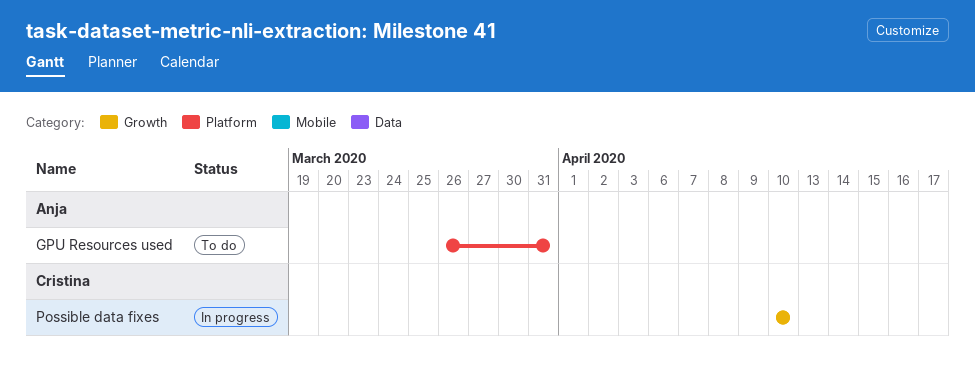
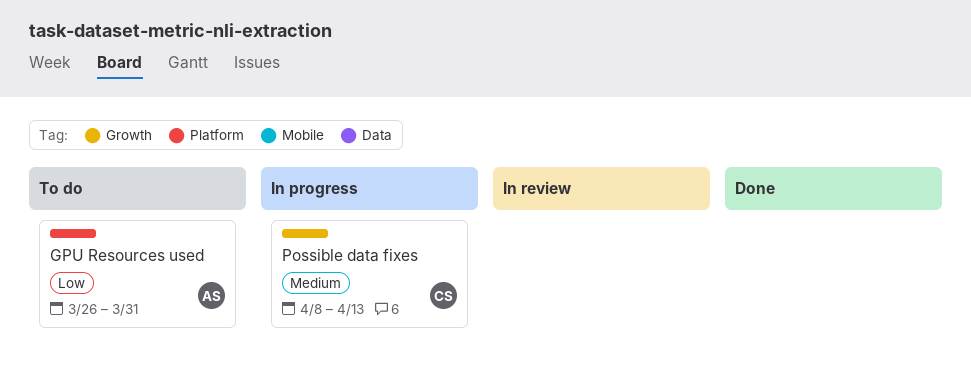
Possible data fixes, start: Apr 10 -> Apr 8
Possible data fixes, due: Apr 10 -> Apr 13

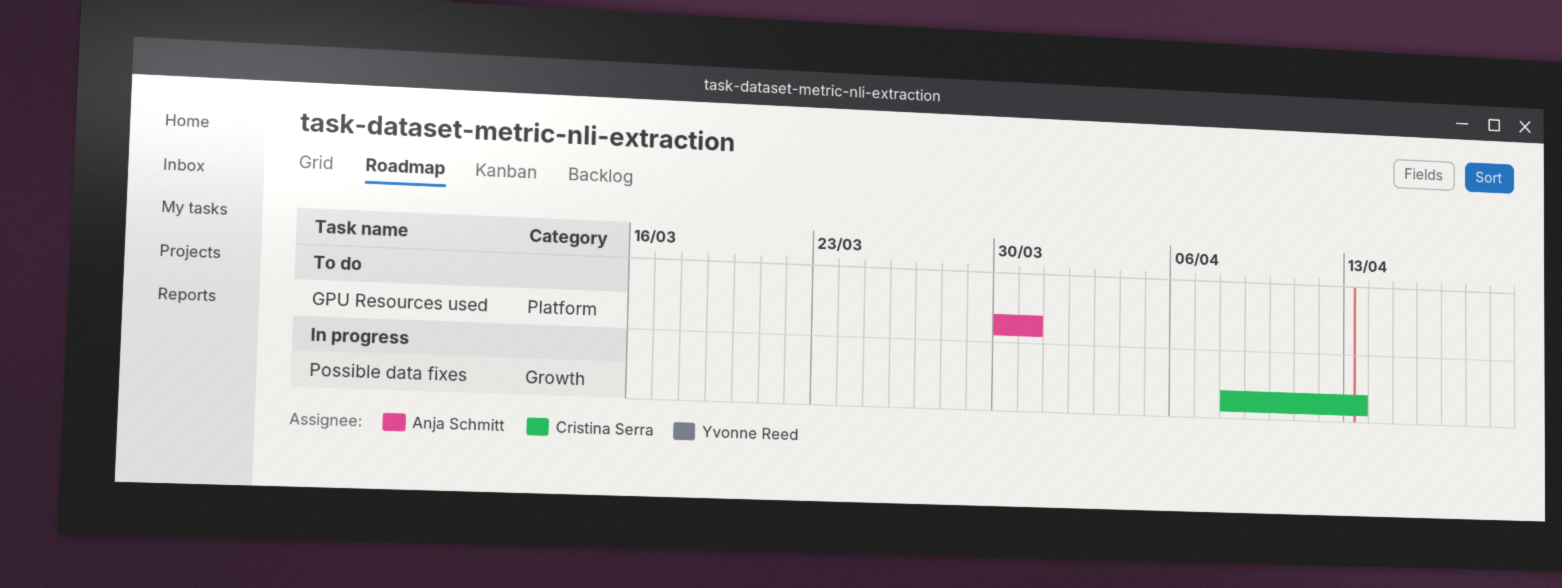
GPU Resources used, start: Mar 26 -> Mar 30

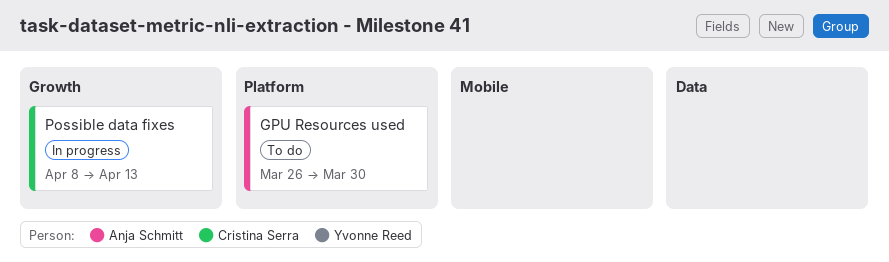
GPU Resources used, start: Mar 30 -> Mar 26
GPU Resources used, due: Mar 31 -> Mar 30

